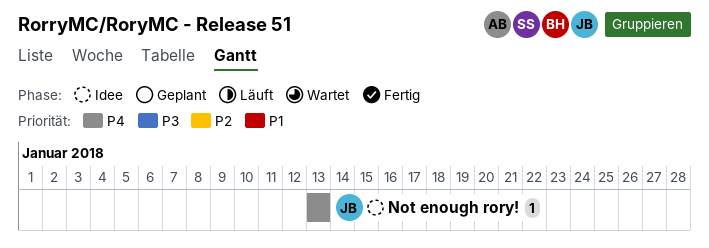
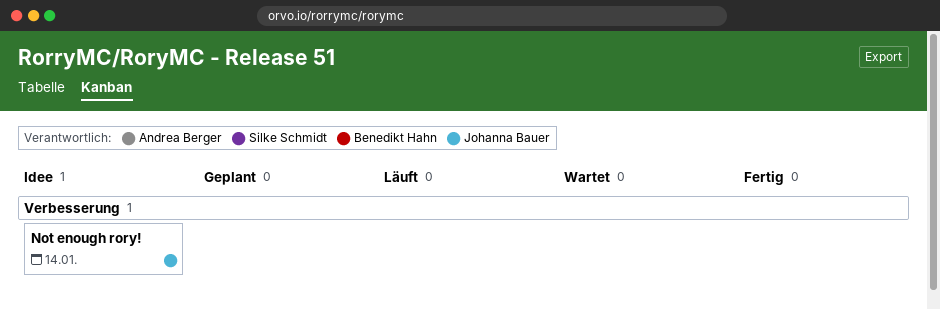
Not enough rory!, due: Jan 13 -> Jan 14

